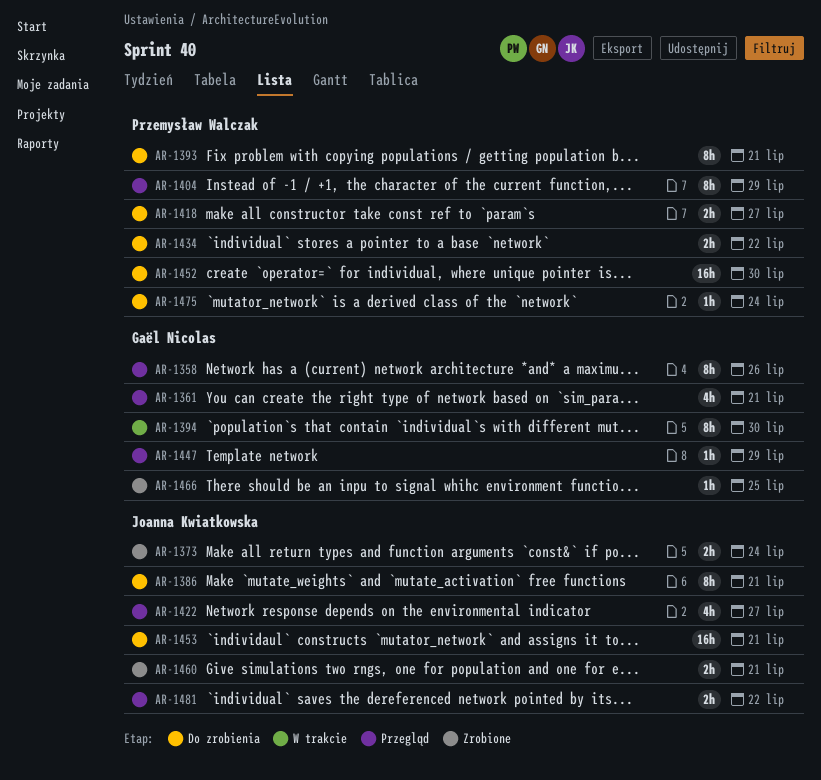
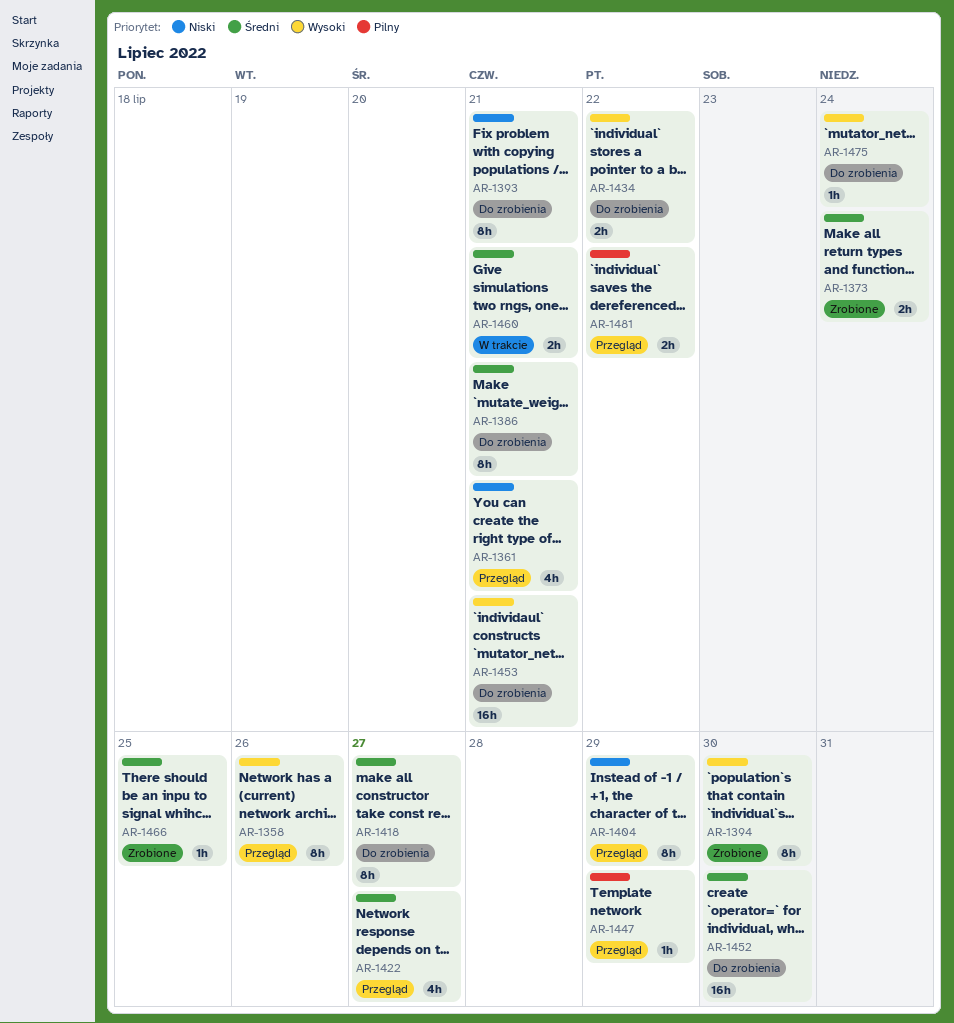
AR-1394, status: W trakcie -> Zrobione
AR-1418, estimate: 2h -> 8h
AR-1460, status: Zrobione -> W trakcie

